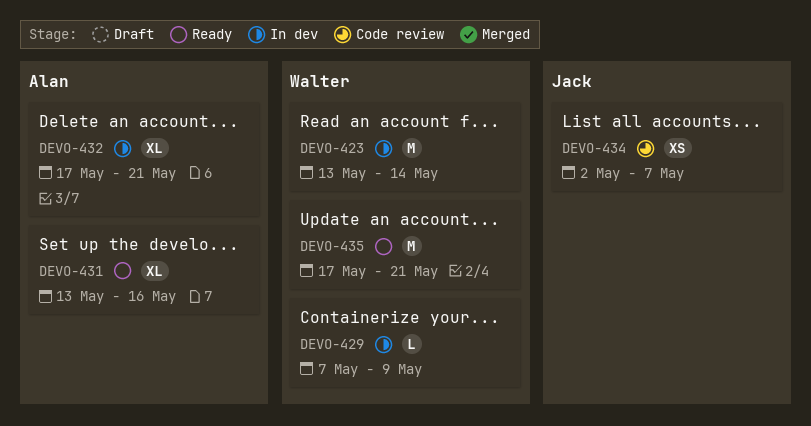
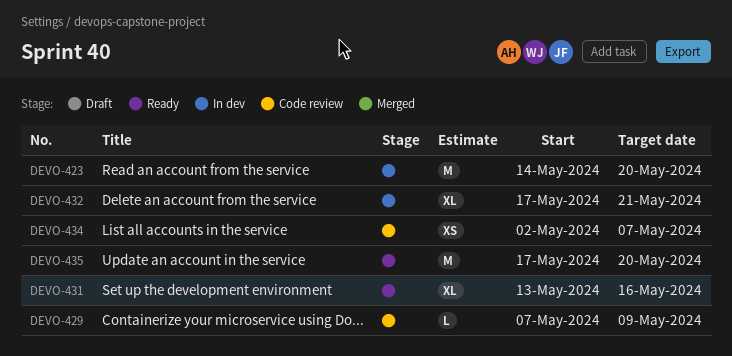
DEVO-423, start: May 13 -> May 14
DEVO-423, due: May 14 -> May 20
DEVO-429, status: In dev -> Code review
DEVO-435, due: May 21 -> May 20

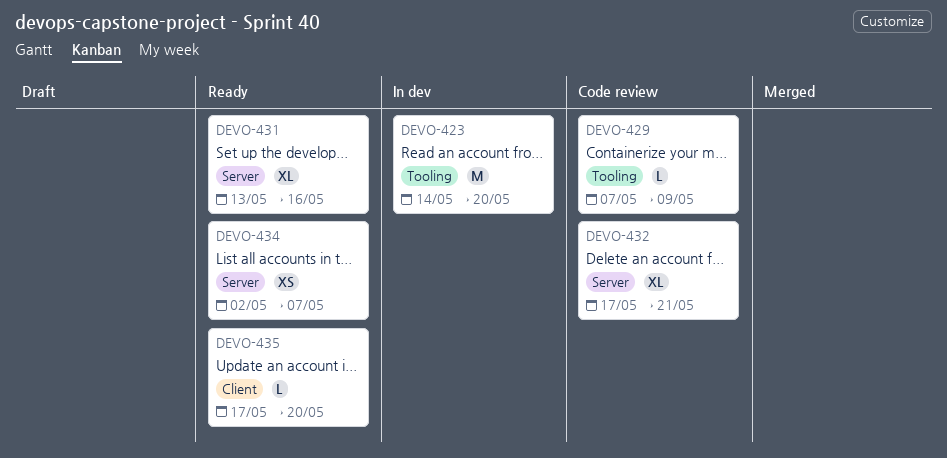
DEVO-432, status: In dev -> Code review
DEVO-434, status: Code review -> Ready
DEVO-435, estimate: M -> L

